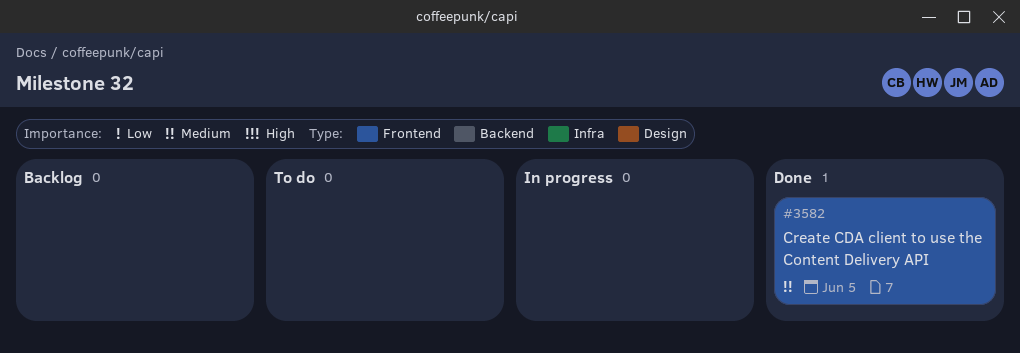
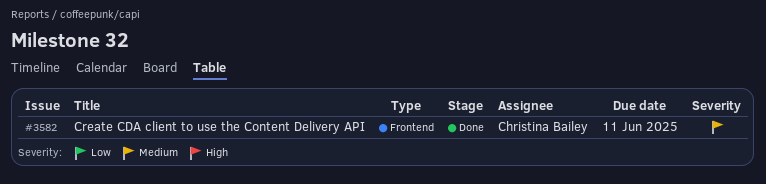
#3582, due: Jun 5 -> Jun 11

